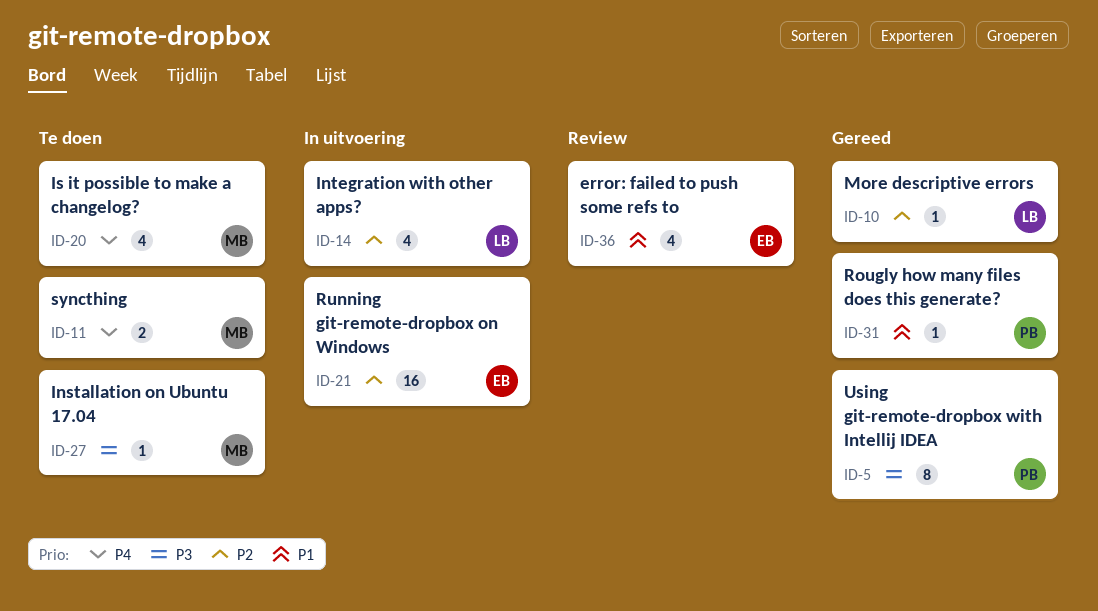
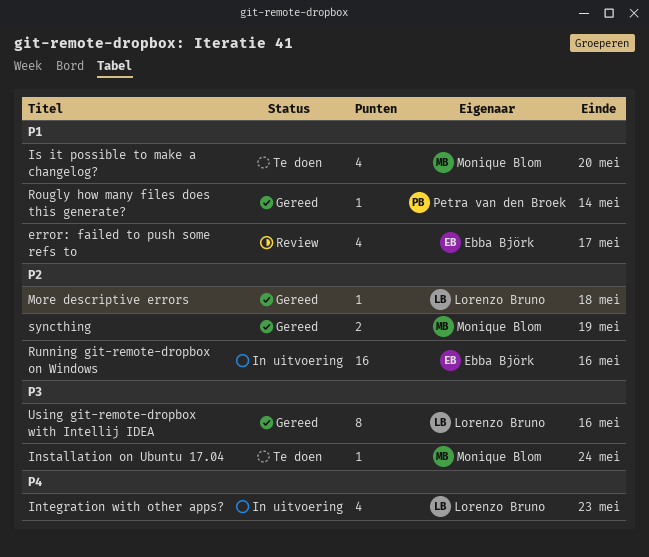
Integration with other apps?, priority: P2 -> P4
Is it possible to make a changelog?, priority: P4 -> P1
syncthing, status: Te doen -> Gereed
syncthing, priority: P4 -> P2
Using git-remote-dropbox with Intellij IDEA, owner: Petra van den Broek -> Lorenzo Bruno

